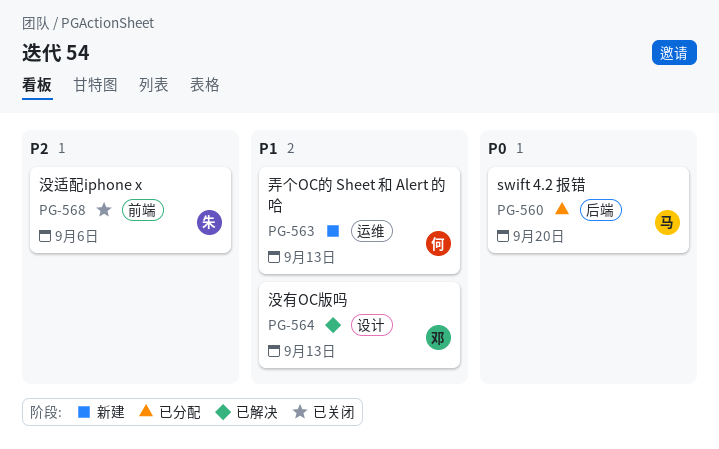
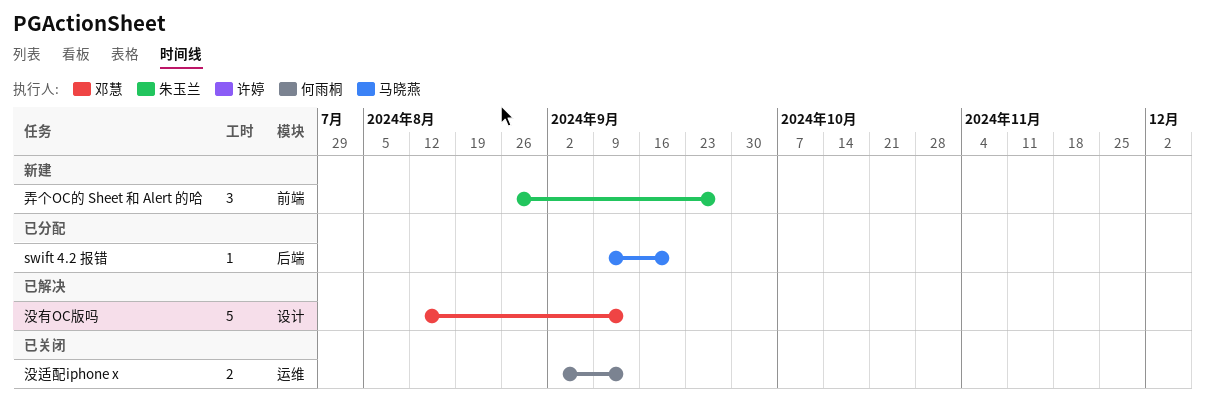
弄个OC的 Sheet 和 Alert 的哈, owner: 何雨桐 -> 朱玉兰
弄个OC的 Sheet 和 Alert 的哈, label: 运维 -> 前端
弄个OC的 Sheet 和 Alert 的哈, due: Sep 13 -> Sep 27
没适配iphone x, owner: 朱玉兰 -> 何雨桐
没适配iphone x, label: 前端 -> 运维
没适配iphone x, due: Sep 6 -> Sep 13

